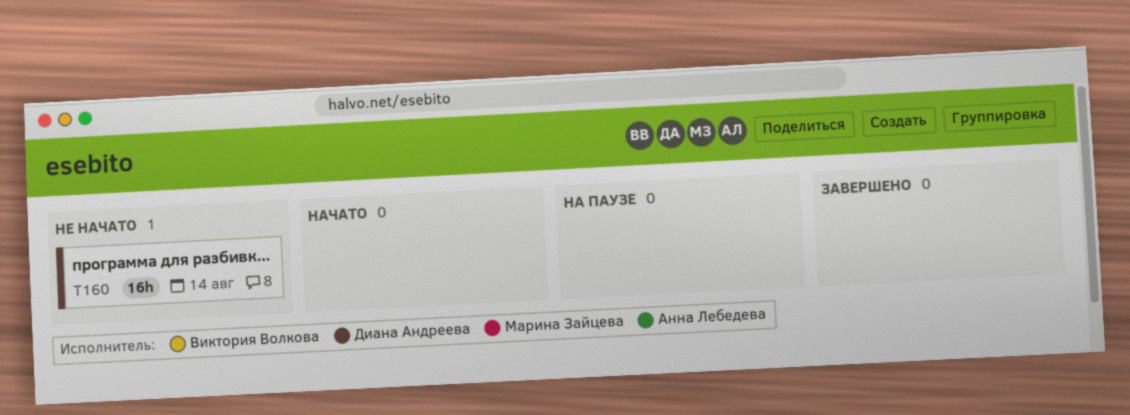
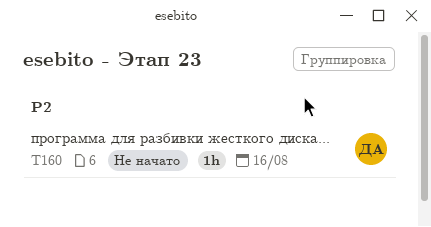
T160, estimate: 16h -> 1h
T160, due: Aug 14 -> Aug 16

